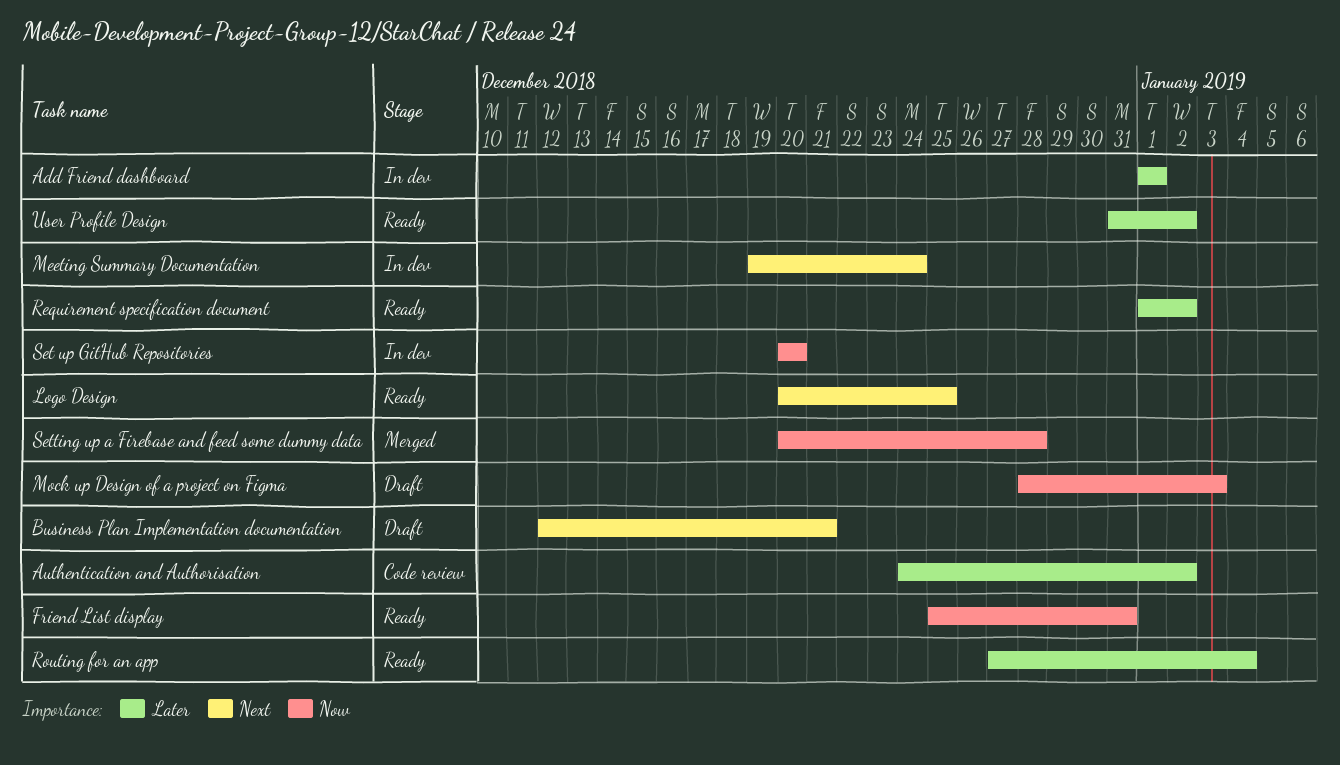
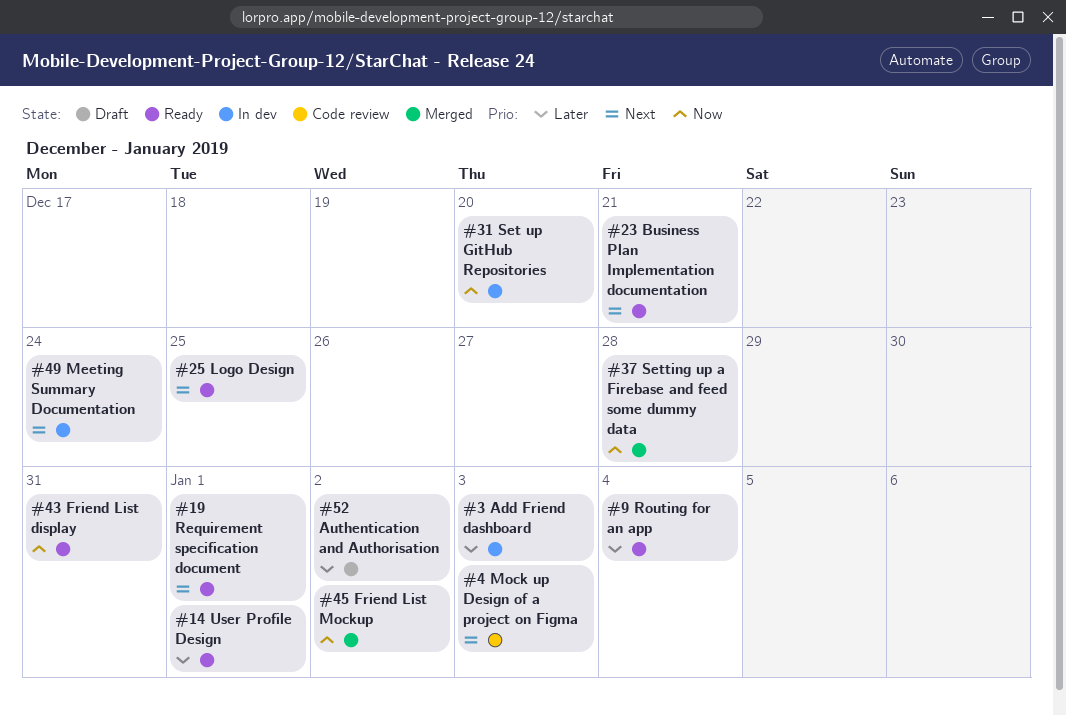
Add Friend dashboard, due: Jan 1 -> Jan 3
Authentication and Authorisation, status: Code review -> Draft
Business Plan Implementation documentation, status: Draft -> Ready
Friend List Mockup: none -> present
Mock up Design of a project on Figma, status: Draft -> Code review
Mock up Design of a project on Figma, priority: Now -> Next
Requirement specification document, priority: Later -> Next
Requirement specification document, due: Jan 2 -> Jan 1
User Profile Design, due: Jan 2 -> Jan 1

